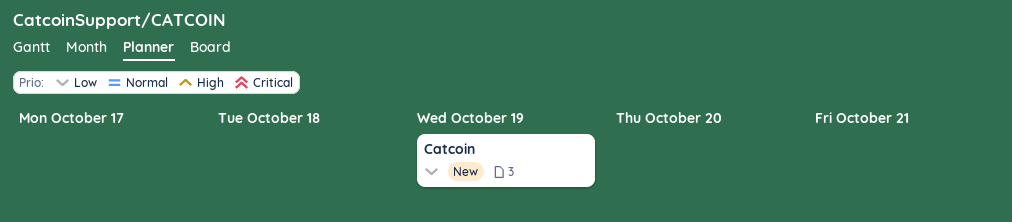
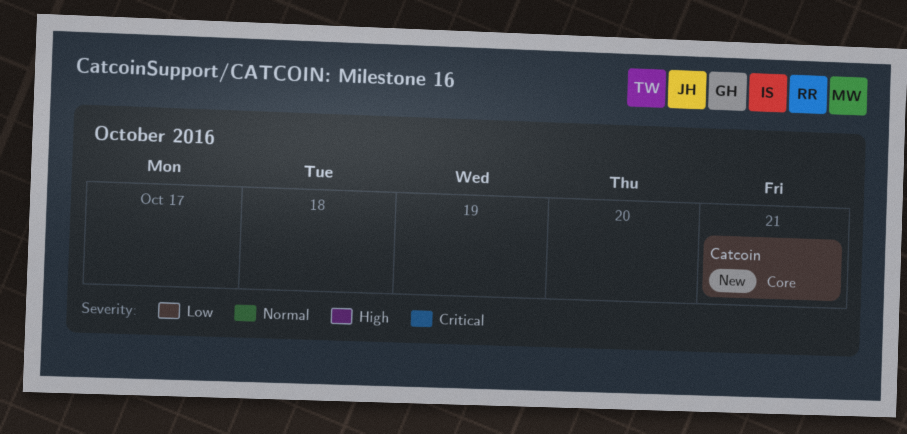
Catcoin, due: Oct 19 -> Oct 21

